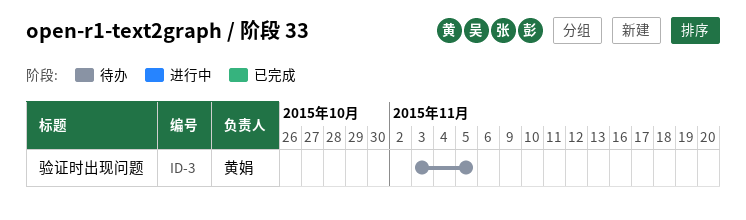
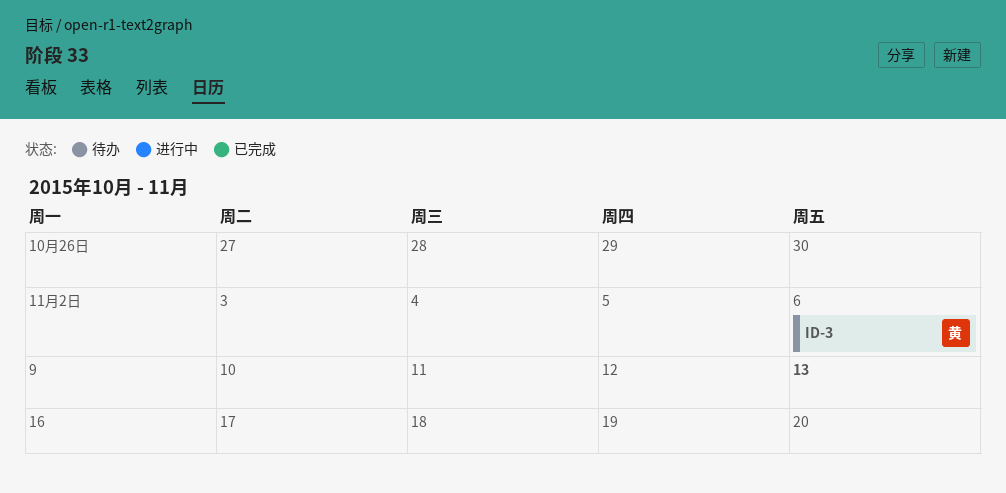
ID-3, due: Nov 5 -> Nov 6

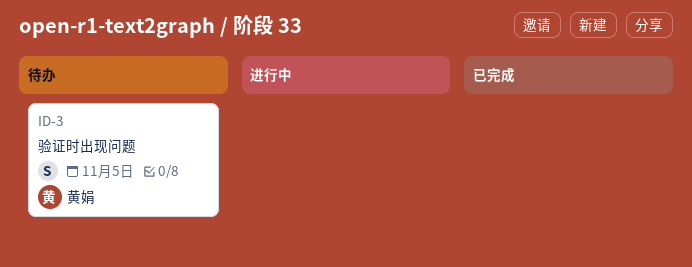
ID-3, due: Nov 6 -> Nov 5

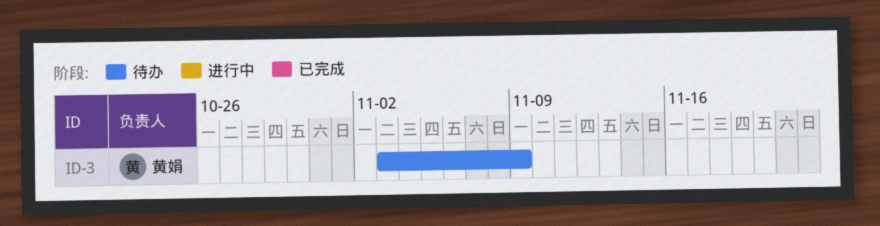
ID-3, due: Nov 5 -> Nov 9

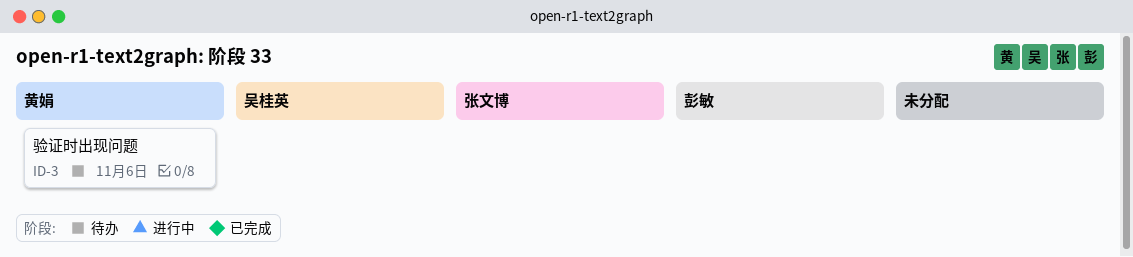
ID-3, due: Nov 9 -> Nov 6

